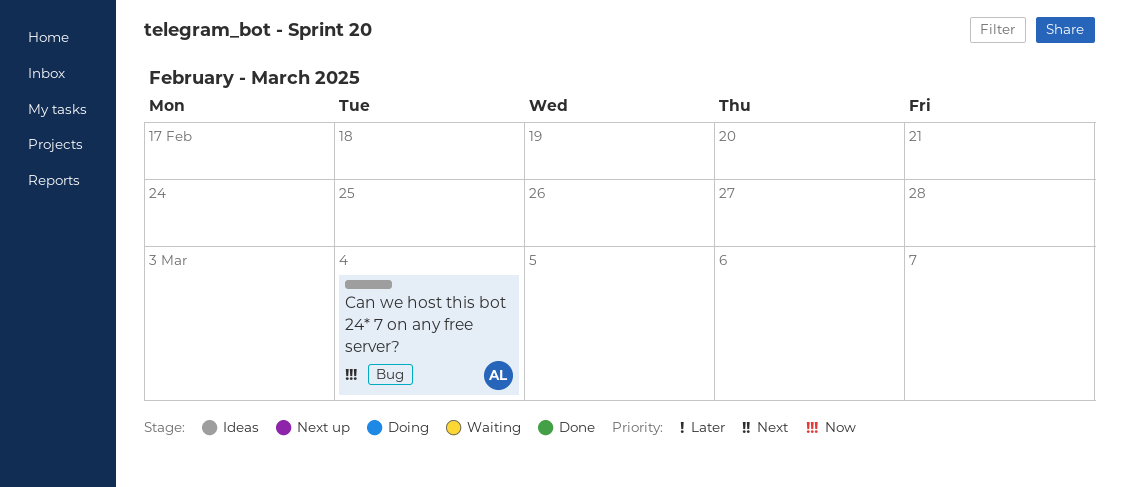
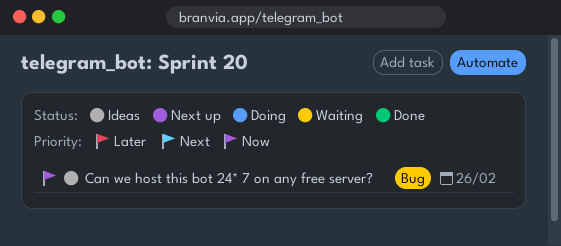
Can we host this bot 24* 7 on any free server?, due: Mar 4 -> Feb 26

